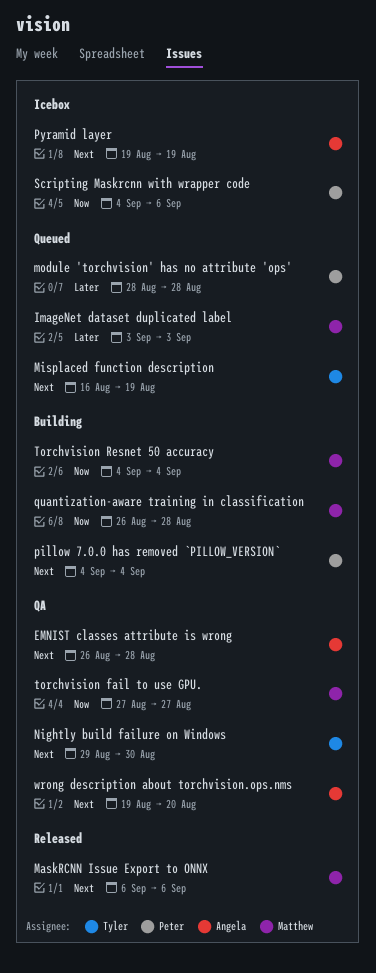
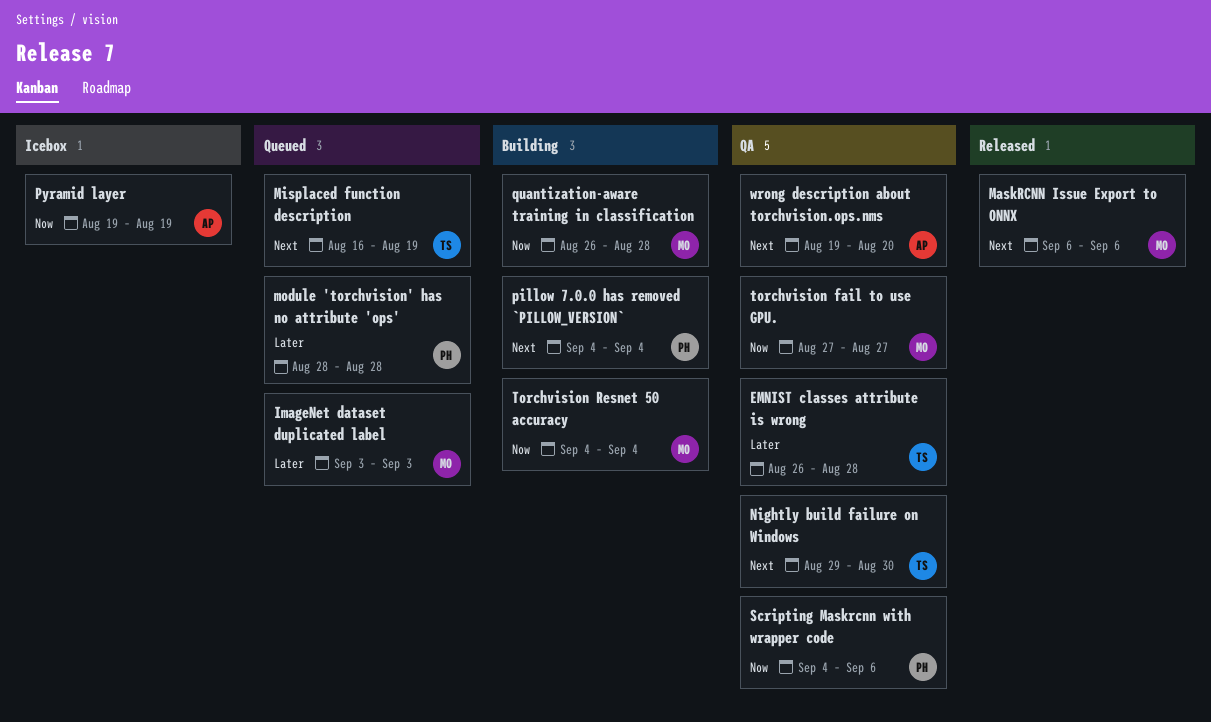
EMNIST classes attribute is wrong, owner: Angela -> Tyler
EMNIST classes attribute is wrong, priority: Next -> Later
Pyramid layer, priority: Next -> Now
Scripting Maskrcnn with wrapper code, status: Icebox -> QA

